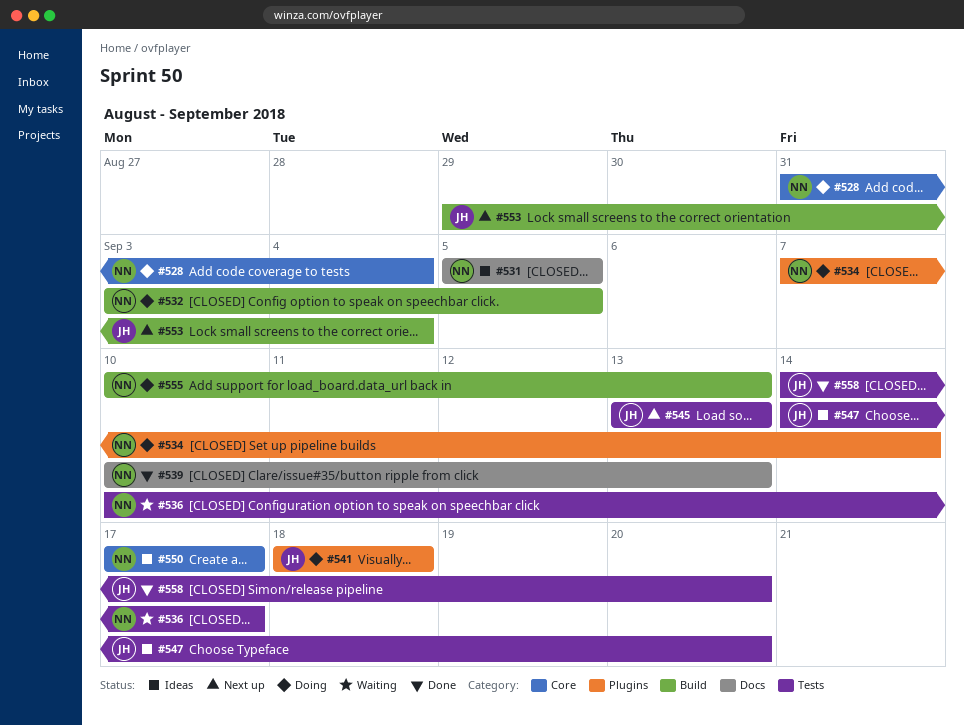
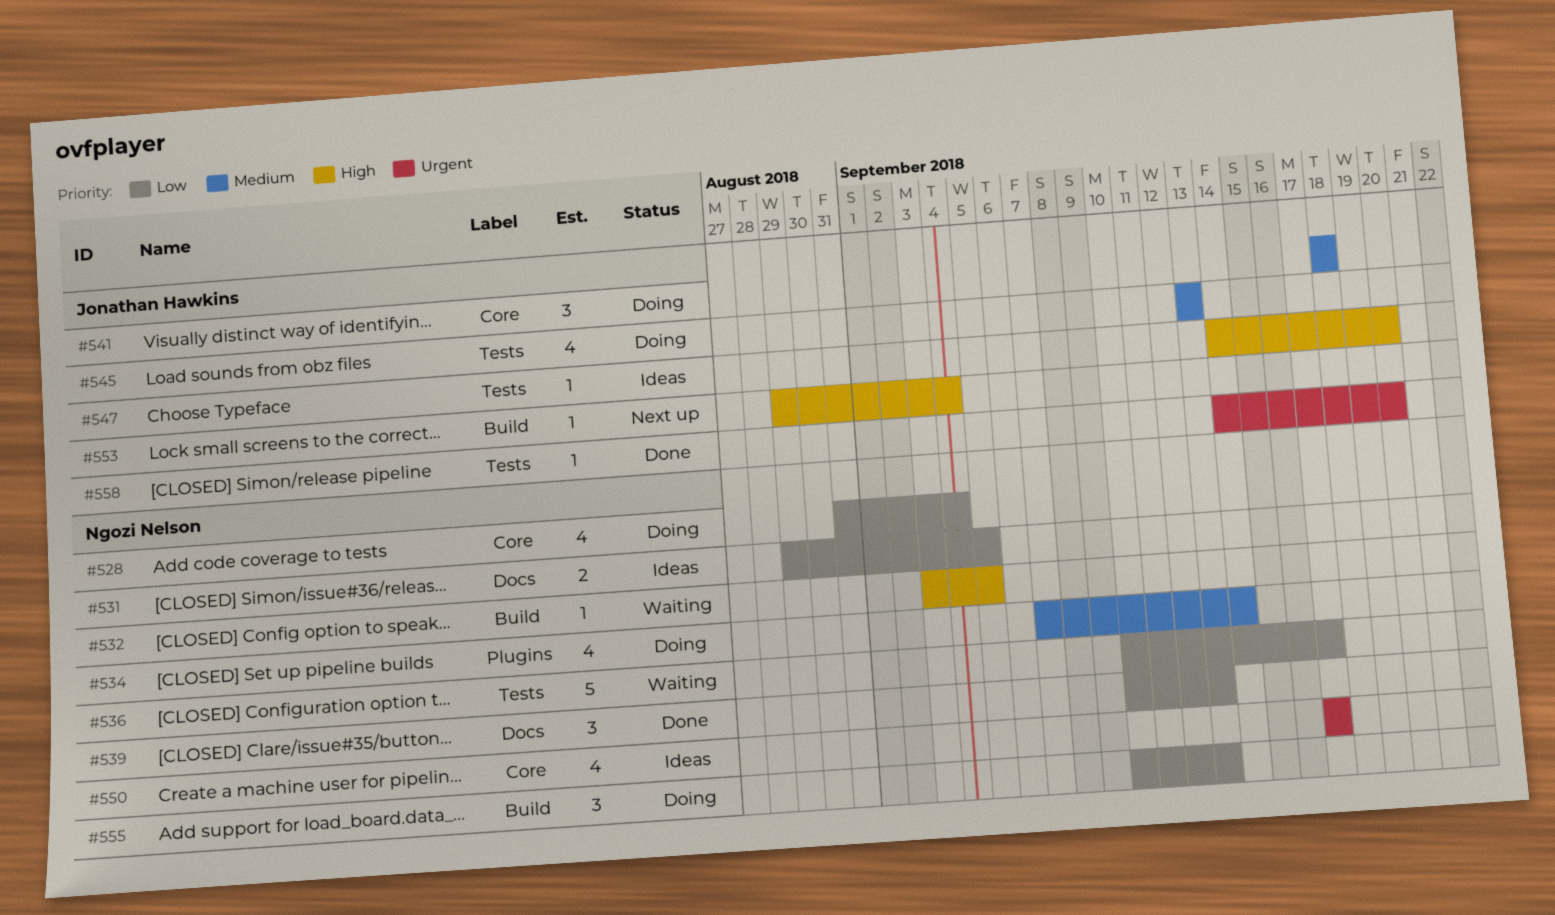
#531, start: Sep 5 -> Aug 29
#532, status: Doing -> Waiting
#541, label: Plugins -> Core
#545, status: Next up -> Doing

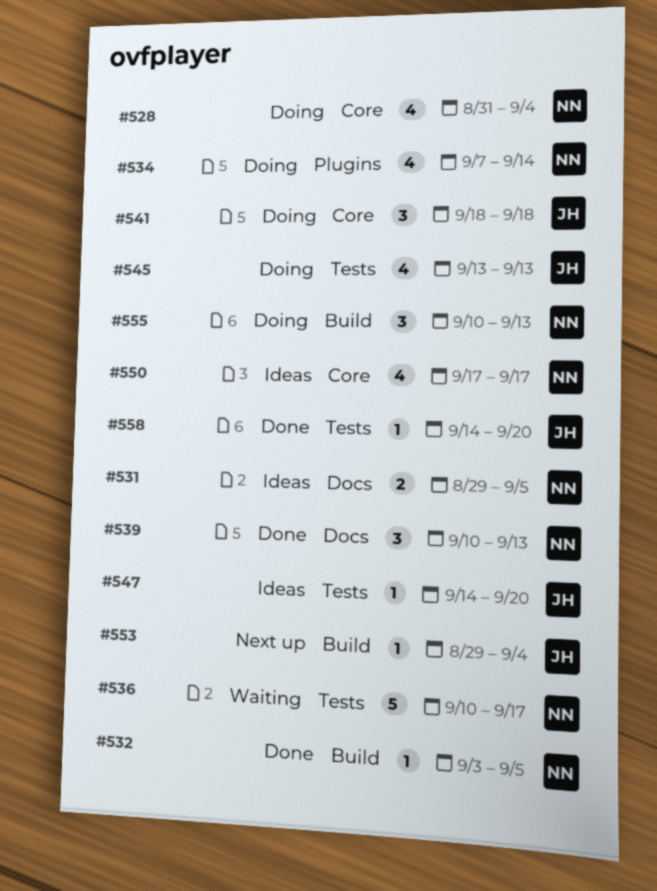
#532, status: Waiting -> Done

